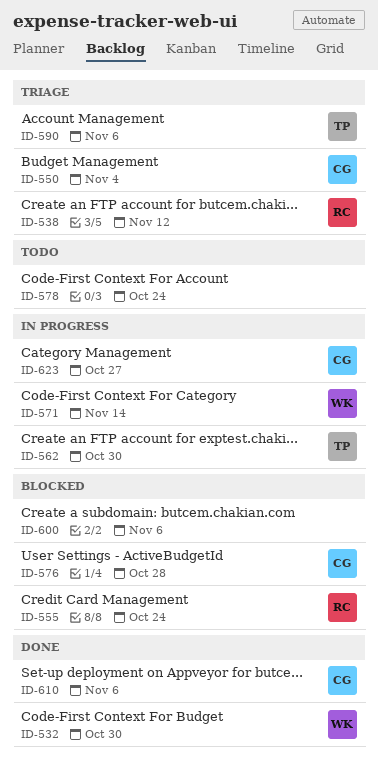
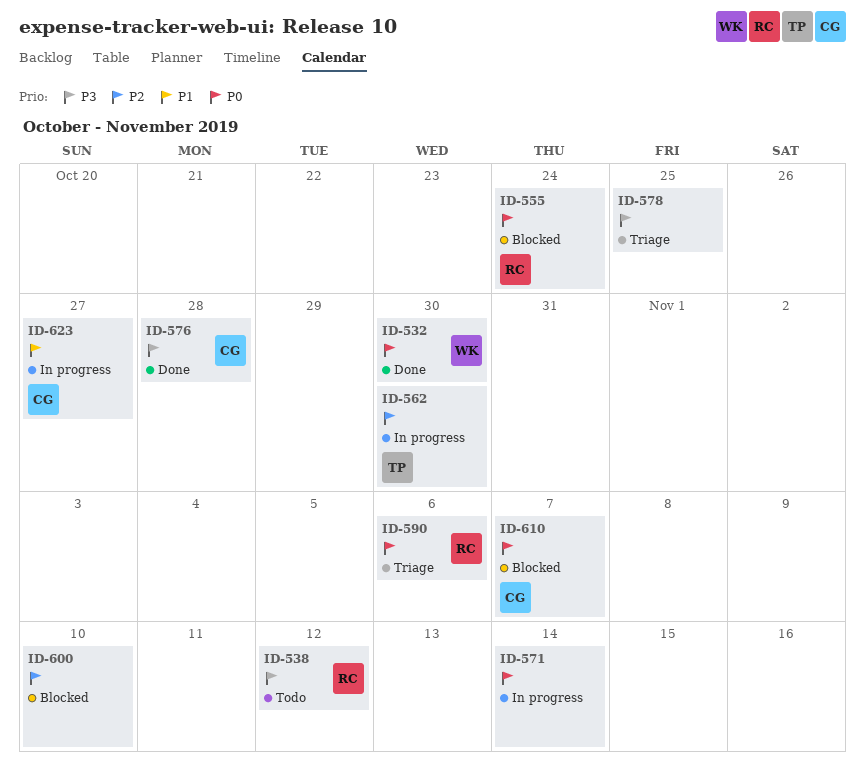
ID-538, status: Triage -> Todo
ID-550: present -> none
ID-571, owner: WK -> none
ID-576, status: Blocked -> Done
ID-578, status: Todo -> Triage
ID-578, due: Oct 24 -> Oct 25
ID-590, owner: TP -> RC
ID-600, due: Nov 6 -> Nov 10
ID-610, status: Done -> Blocked
ID-610, due: Nov 6 -> Nov 7

